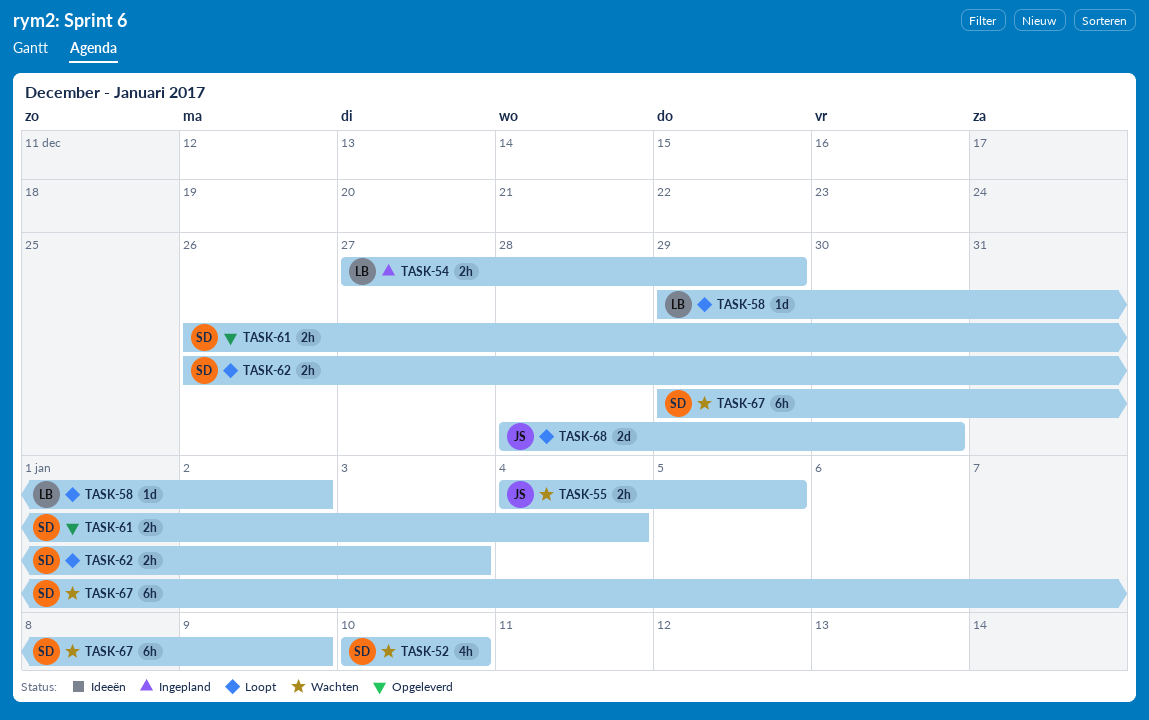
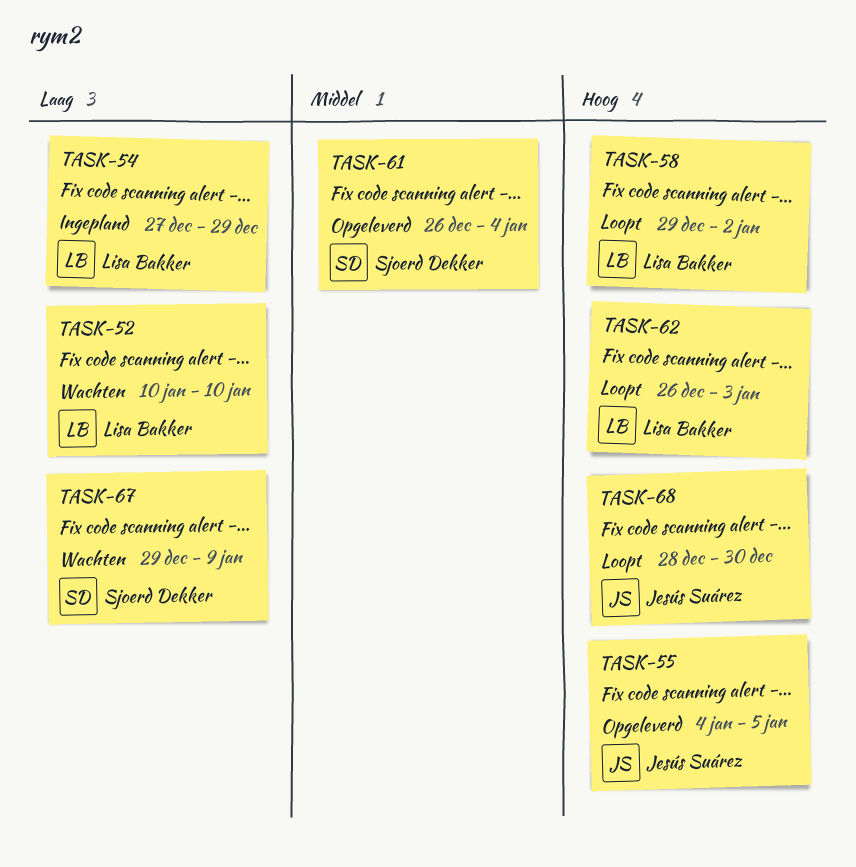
TASK-52, owner: Sjoerd Dekker -> Lisa Bakker
TASK-55, status: Wachten -> Opgeleverd
TASK-62, owner: Sjoerd Dekker -> Lisa Bakker

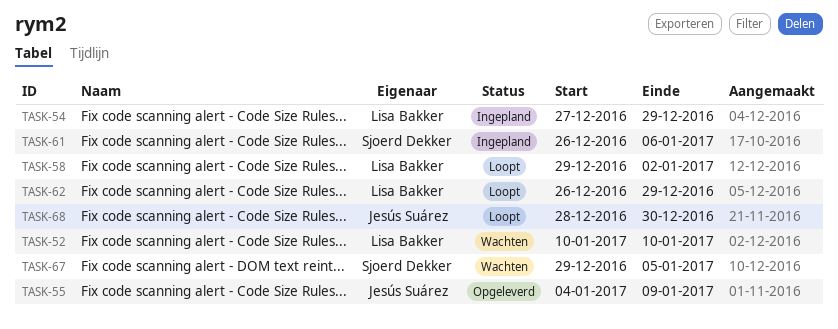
TASK-55, due: Jan 5 -> Jan 9
TASK-61, status: Opgeleverd -> Ingepland
TASK-61, due: Jan 4 -> Jan 6
TASK-62, due: Jan 3 -> Dec 29
TASK-67, due: Jan 9 -> Jan 5

